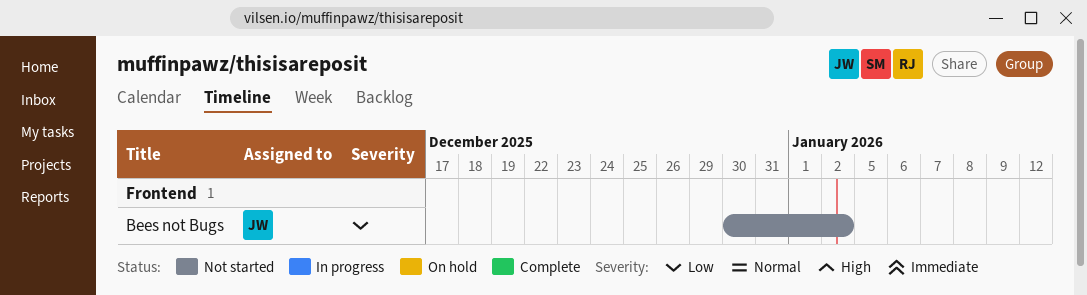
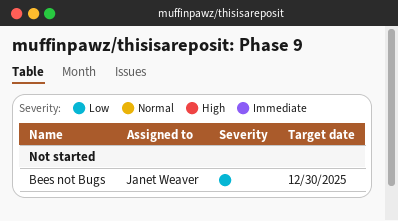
Bees not Bugs, due: Jan 2 -> Dec 30

